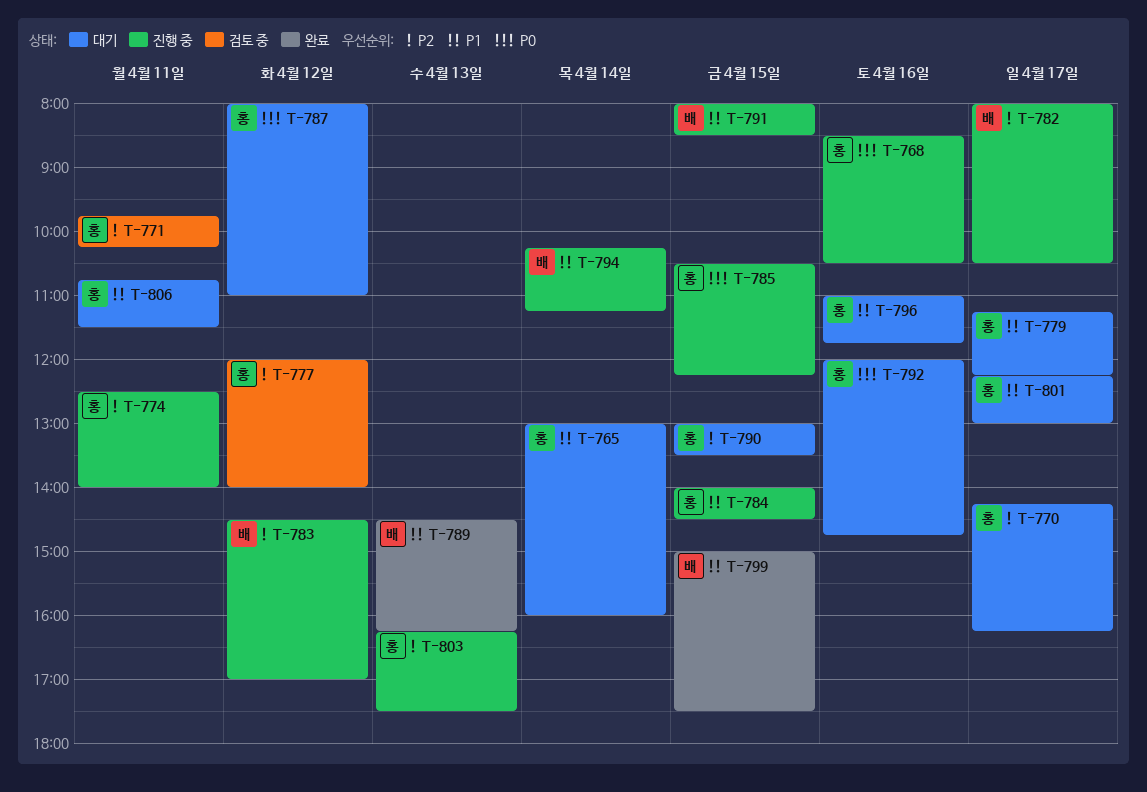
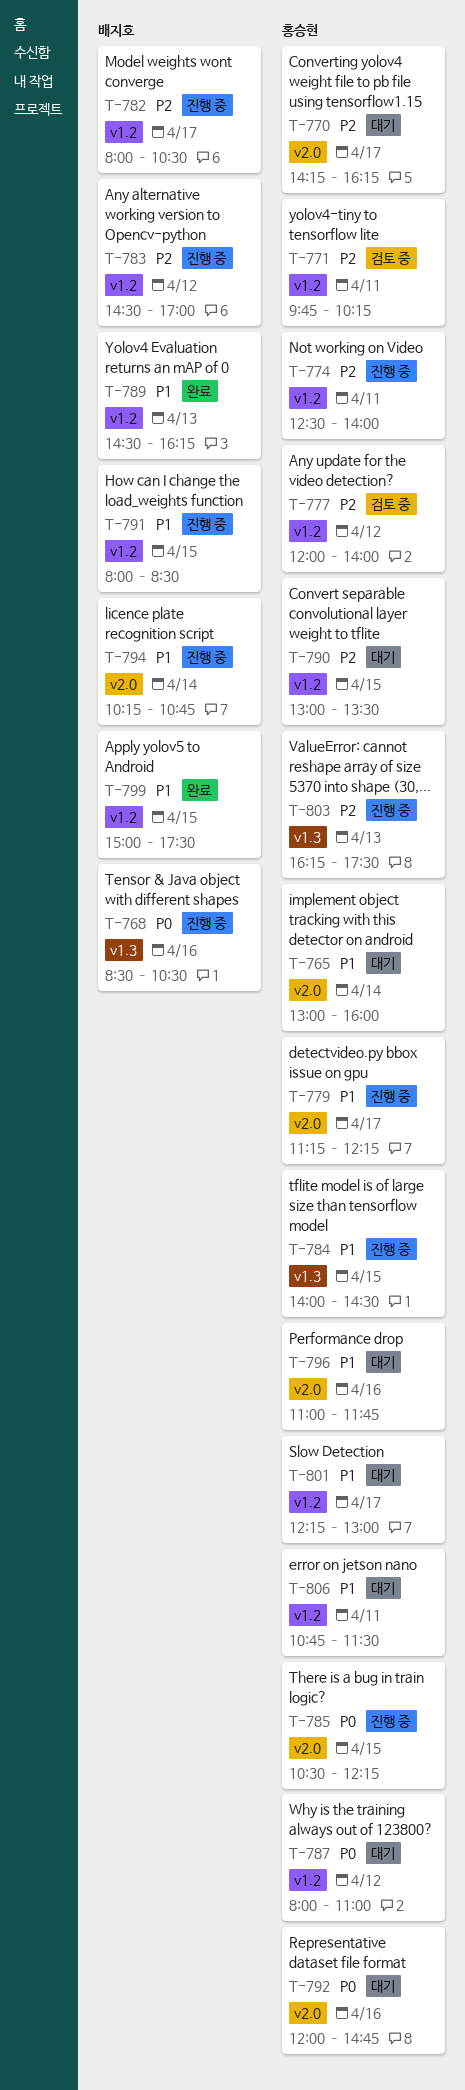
T-768, owner: 홍승현 -> 배지호
T-779, status: 대기 -> 진행 중
T-794, ends: 11:15 -> 10:45

